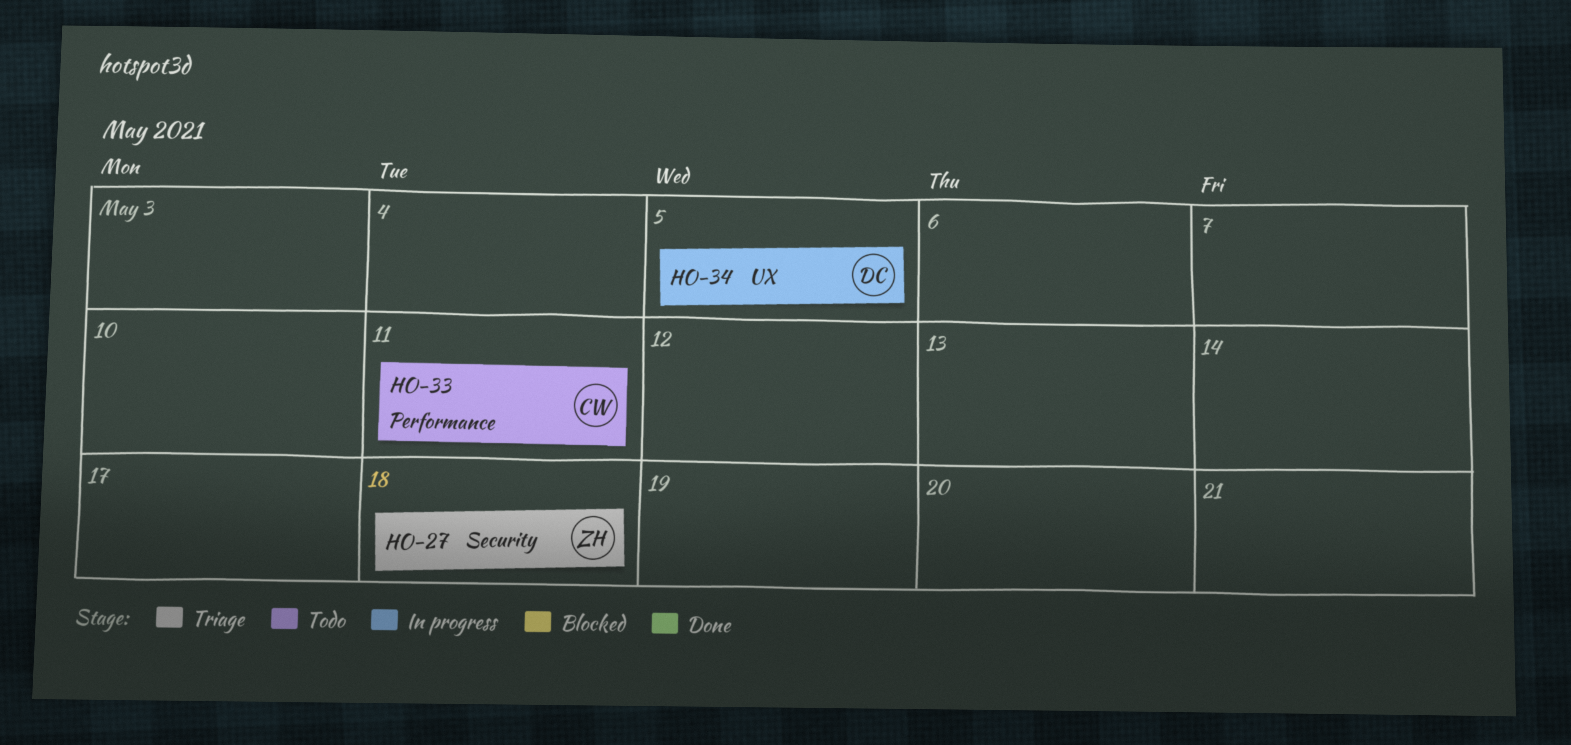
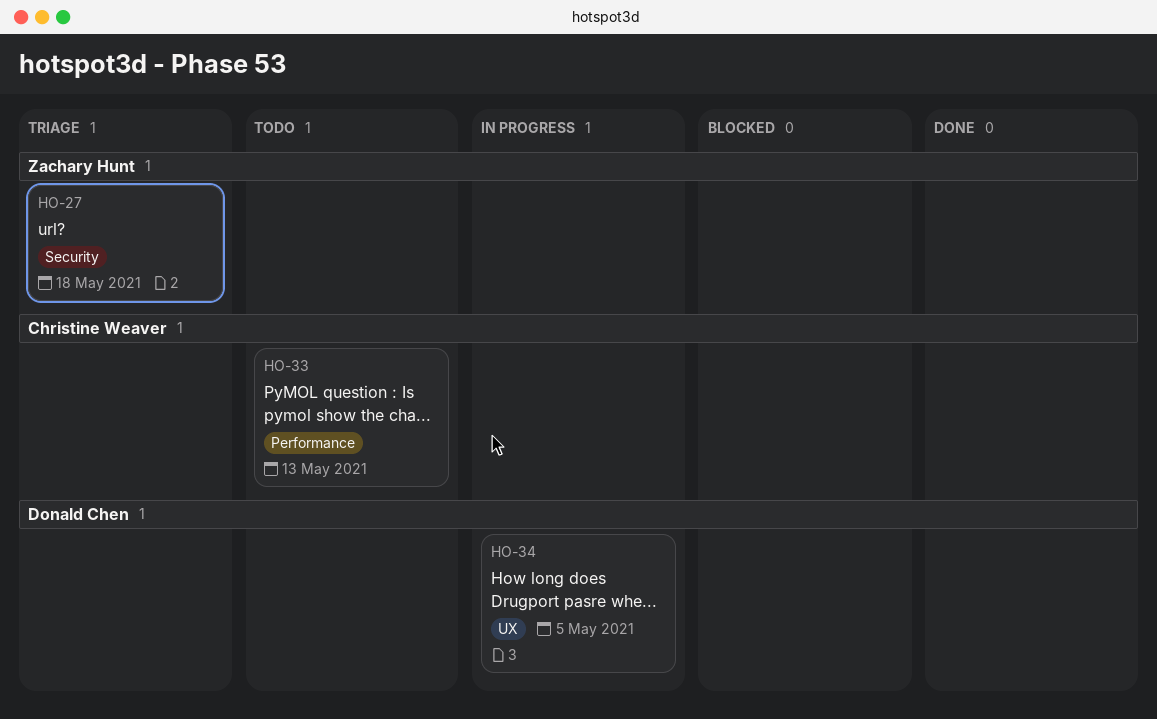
HO-33, due: May 11 -> May 13

